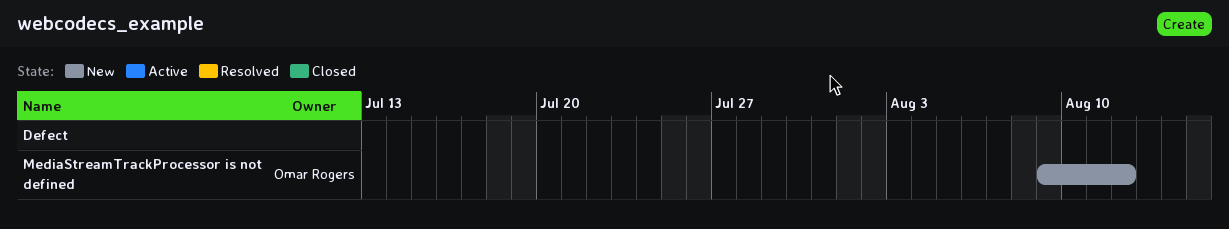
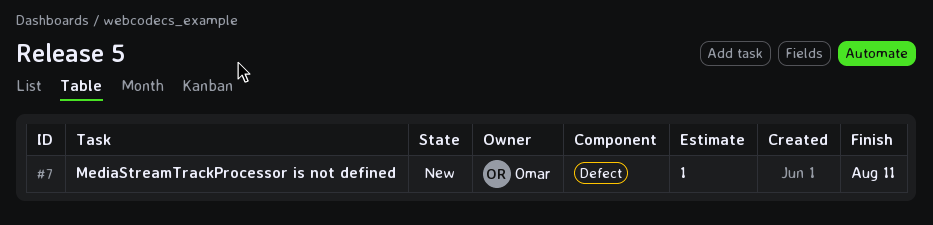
MediaStreamTrackProcessor is not defined, due: Aug 12 -> Aug 11

